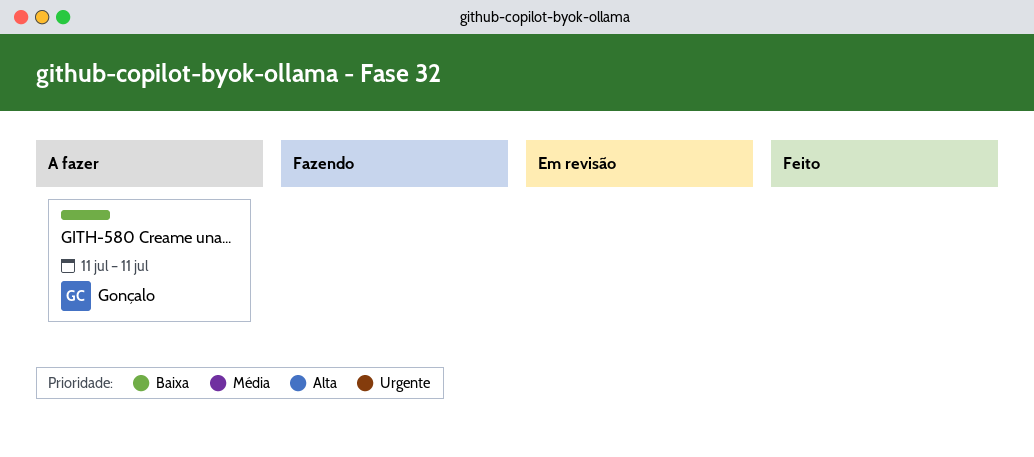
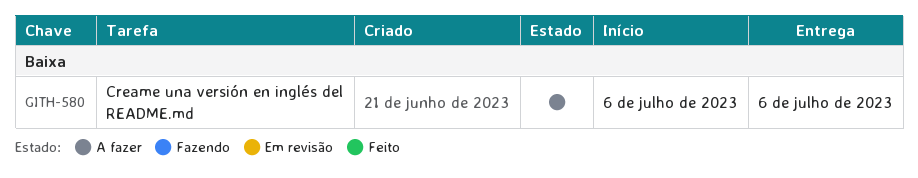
GITH-580, start: Jul 11 -> Jul 6
GITH-580, due: Jul 11 -> Jul 6

